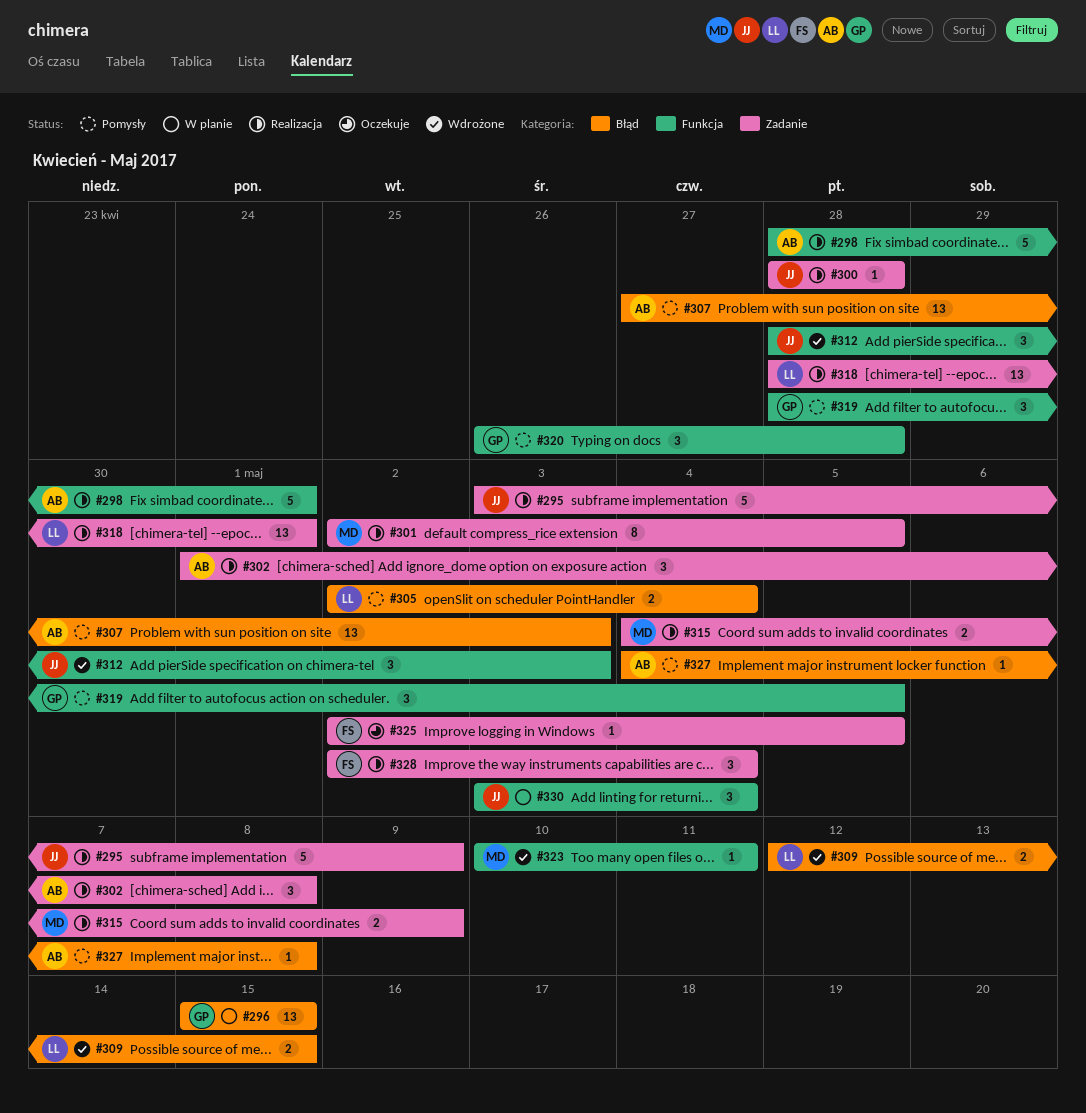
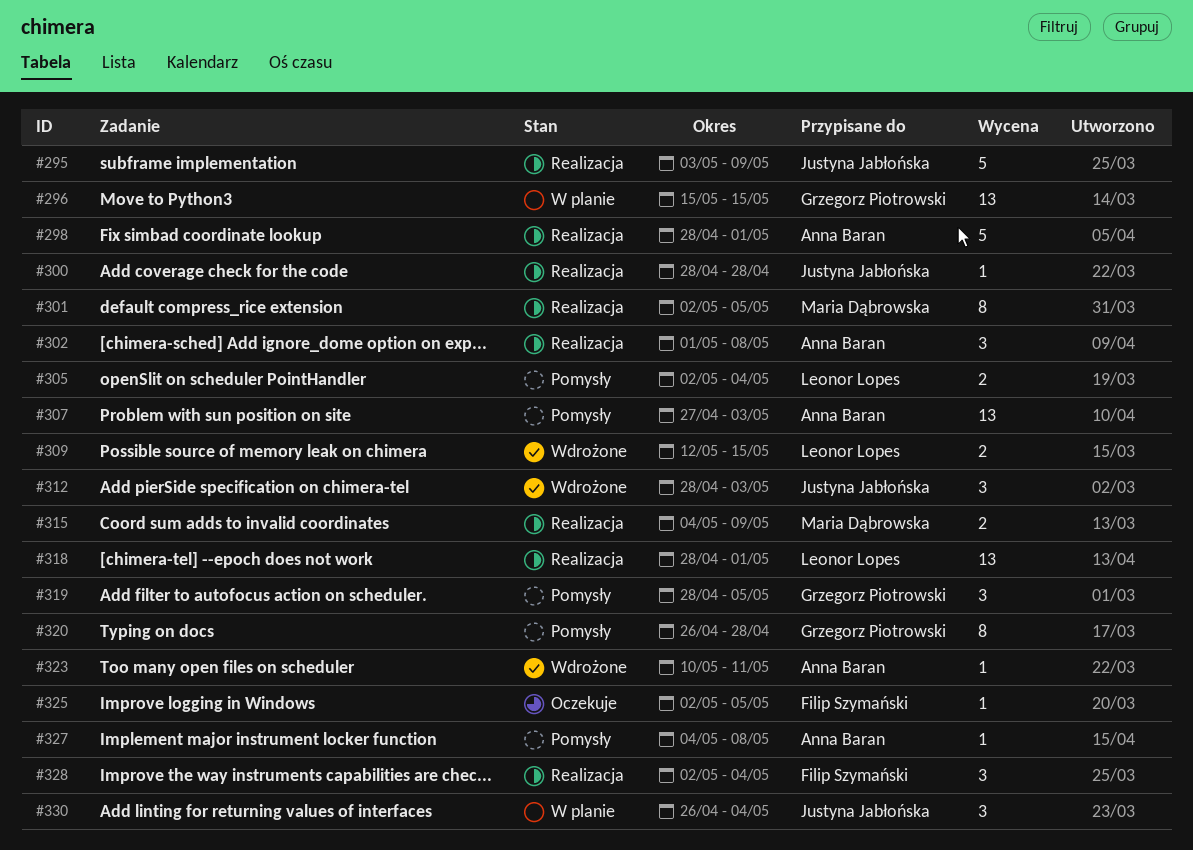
#320, estimate: 3 -> 8
#323, owner: Maria Dąbrowska -> Anna Baran
#330, start: May 3 -> Apr 26

